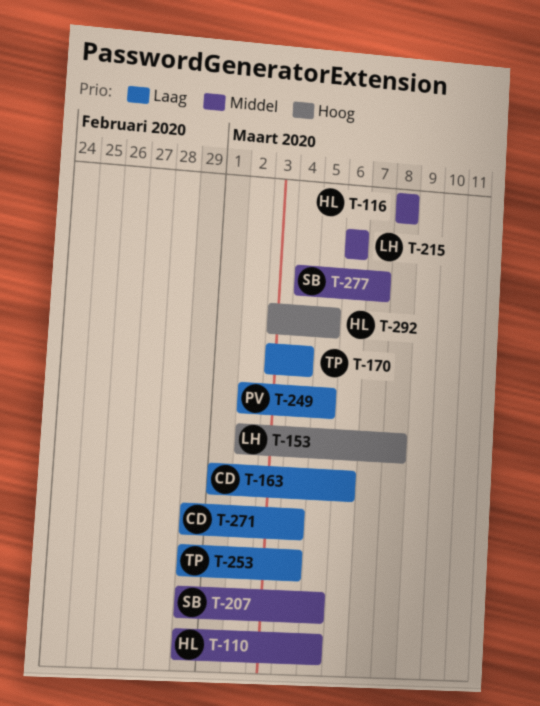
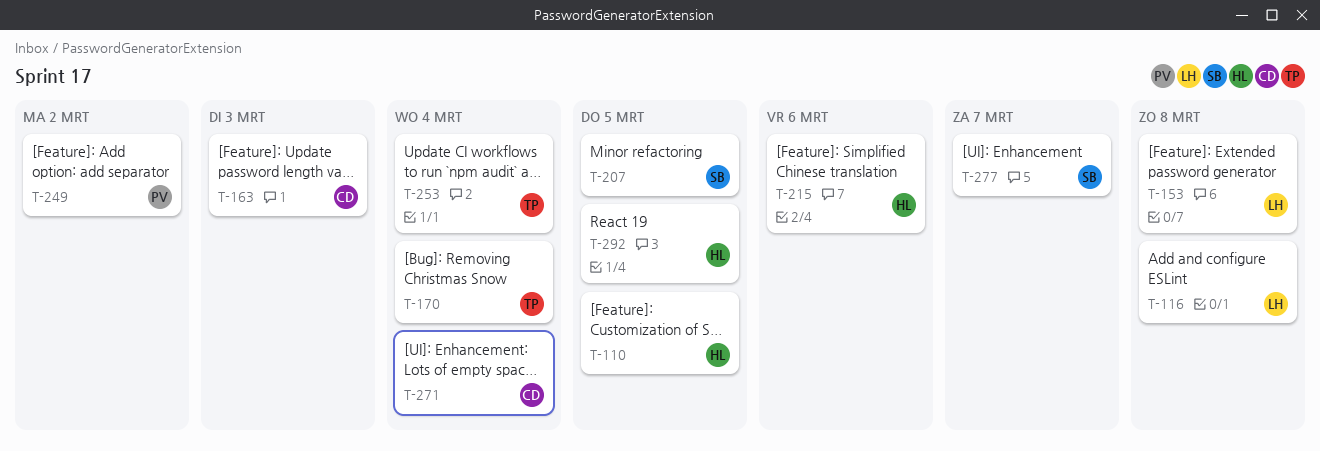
T-116, owner: HL -> LH
T-163, due: Mar 6 -> Mar 3
T-215, owner: LH -> HL
T-249, due: Mar 5 -> Mar 2

